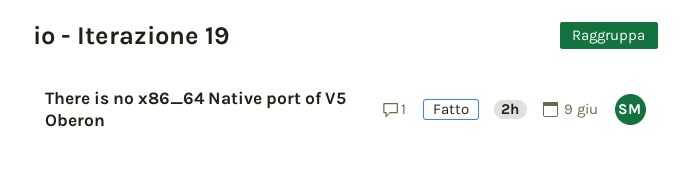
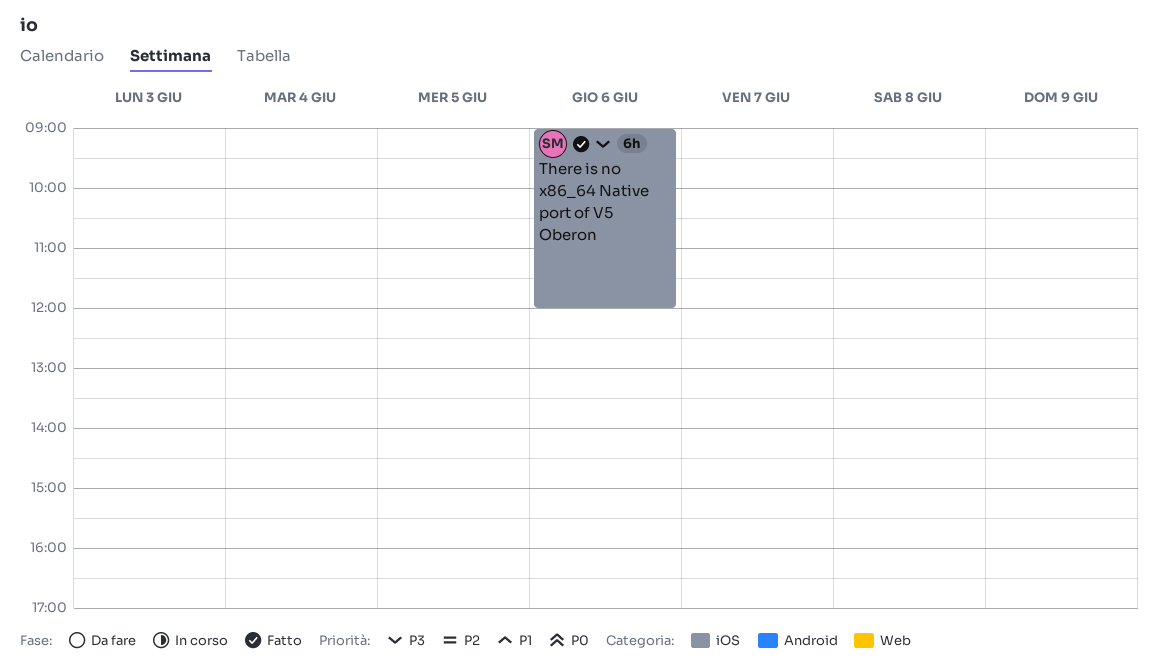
There is no x86_64 Native port of V5 Oberon, estimate: 2h -> 6h
There is no x86_64 Native port of V5 Oberon, day: Jun 9 -> Jun 6

